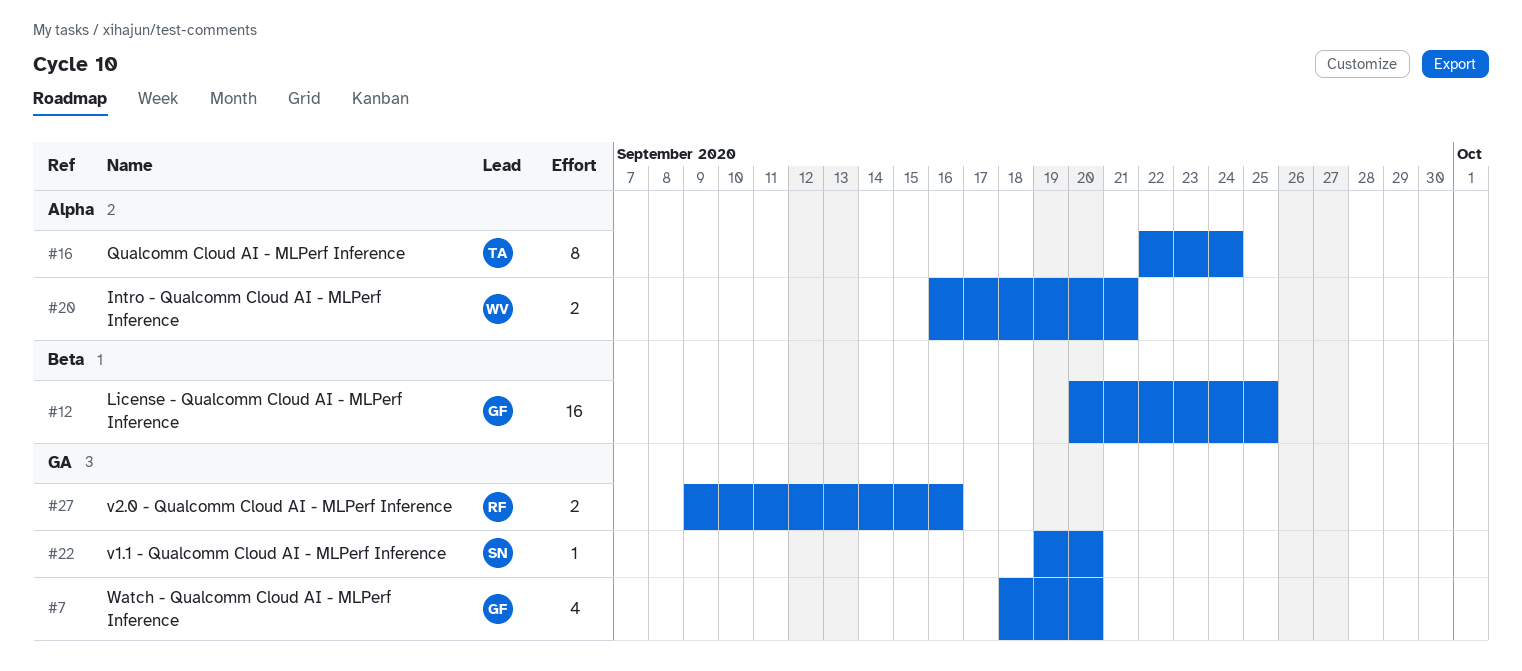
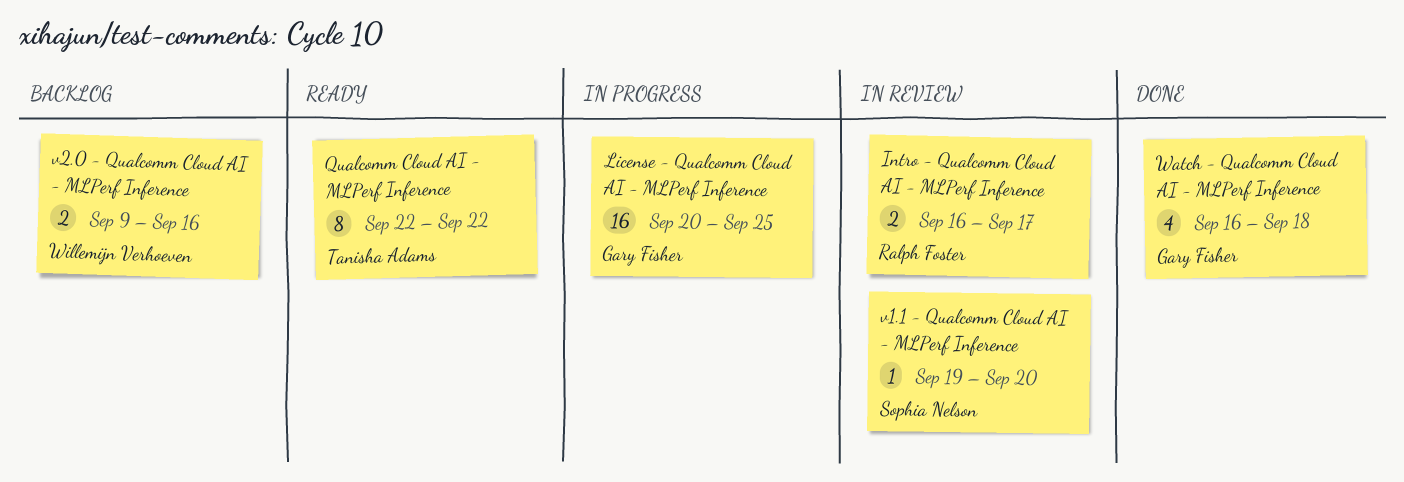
Intro - Qualcomm Cloud AI - MLPerf Inference, owner: Willemijn Verhoeven -> Ralph Foster
Intro - Qualcomm Cloud AI - MLPerf Inference, due: Sep 21 -> Sep 17
Qualcomm Cloud AI - MLPerf Inference, due: Sep 24 -> Sep 22
v2.0 - Qualcomm Cloud AI - MLPerf Inference, owner: Ralph Foster -> Willemijn Verhoeven
Watch - Qualcomm Cloud AI - MLPerf Inference, start: Sep 18 -> Sep 16
Watch - Qualcomm Cloud AI - MLPerf Inference, due: Sep 20 -> Sep 18

